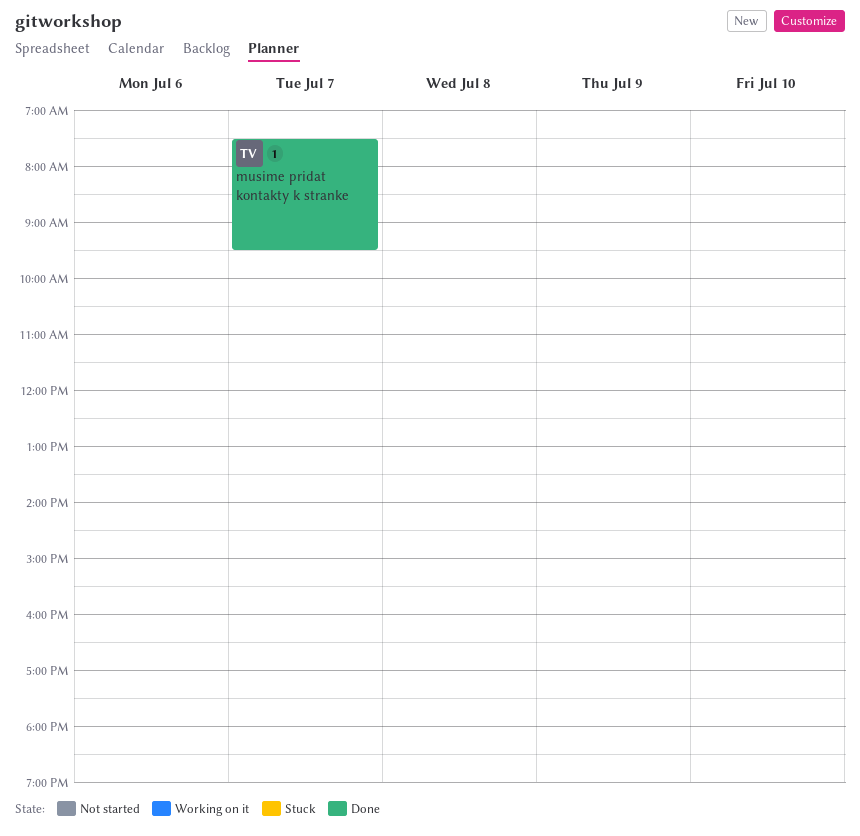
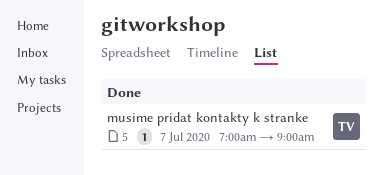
musime pridat kontakty k stranke, begins: 07:30 -> 07:00
musime pridat kontakty k stranke, ends: 09:30 -> 09:00

